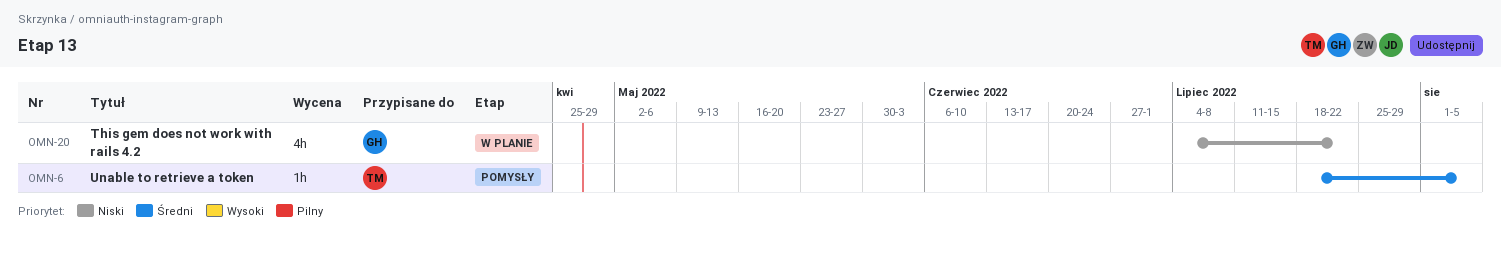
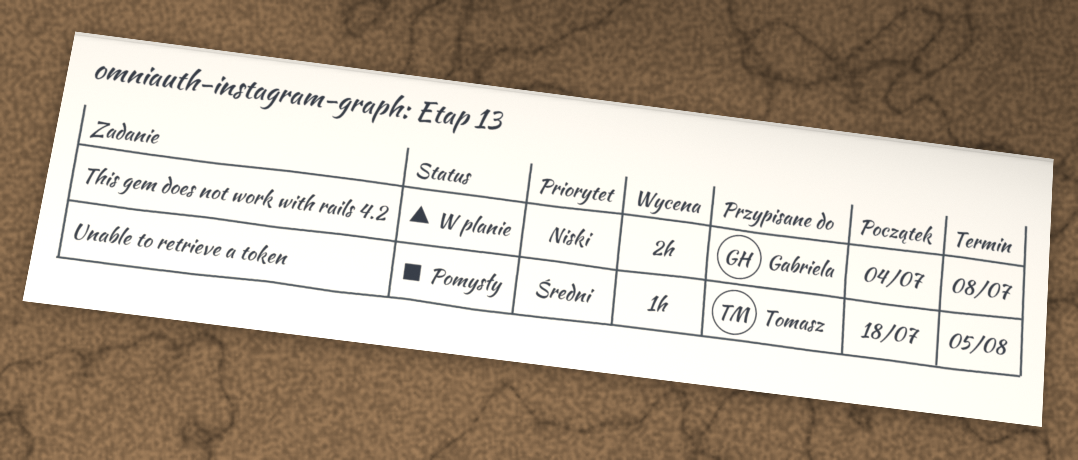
This gem does not work with rails 4.2, estimate: 4h -> 2h
This gem does not work with rails 4.2, due: Jul 22 -> Jul 8

